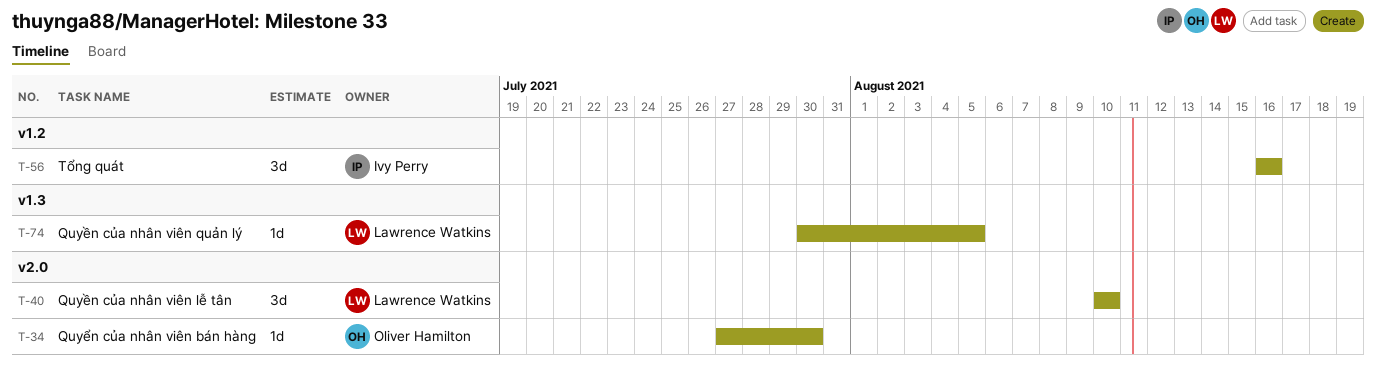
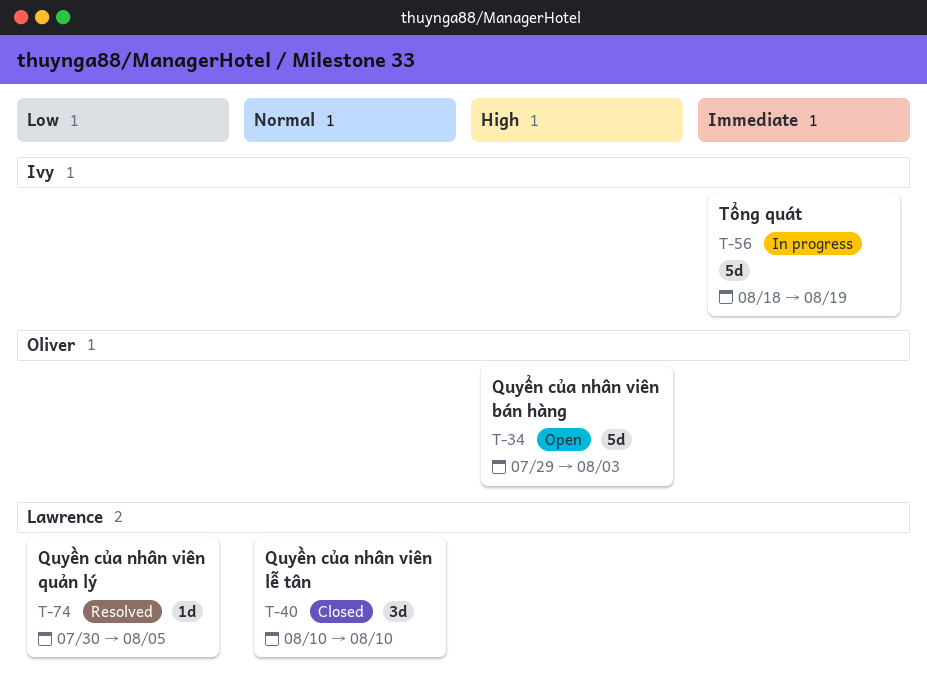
T-34, estimate: 1d -> 5d
T-34, start: Jul 27 -> Jul 29
T-34, due: Jul 30 -> Aug 3
T-56, estimate: 3d -> 5d
T-56, start: Aug 16 -> Aug 18
T-56, due: Aug 16 -> Aug 19

